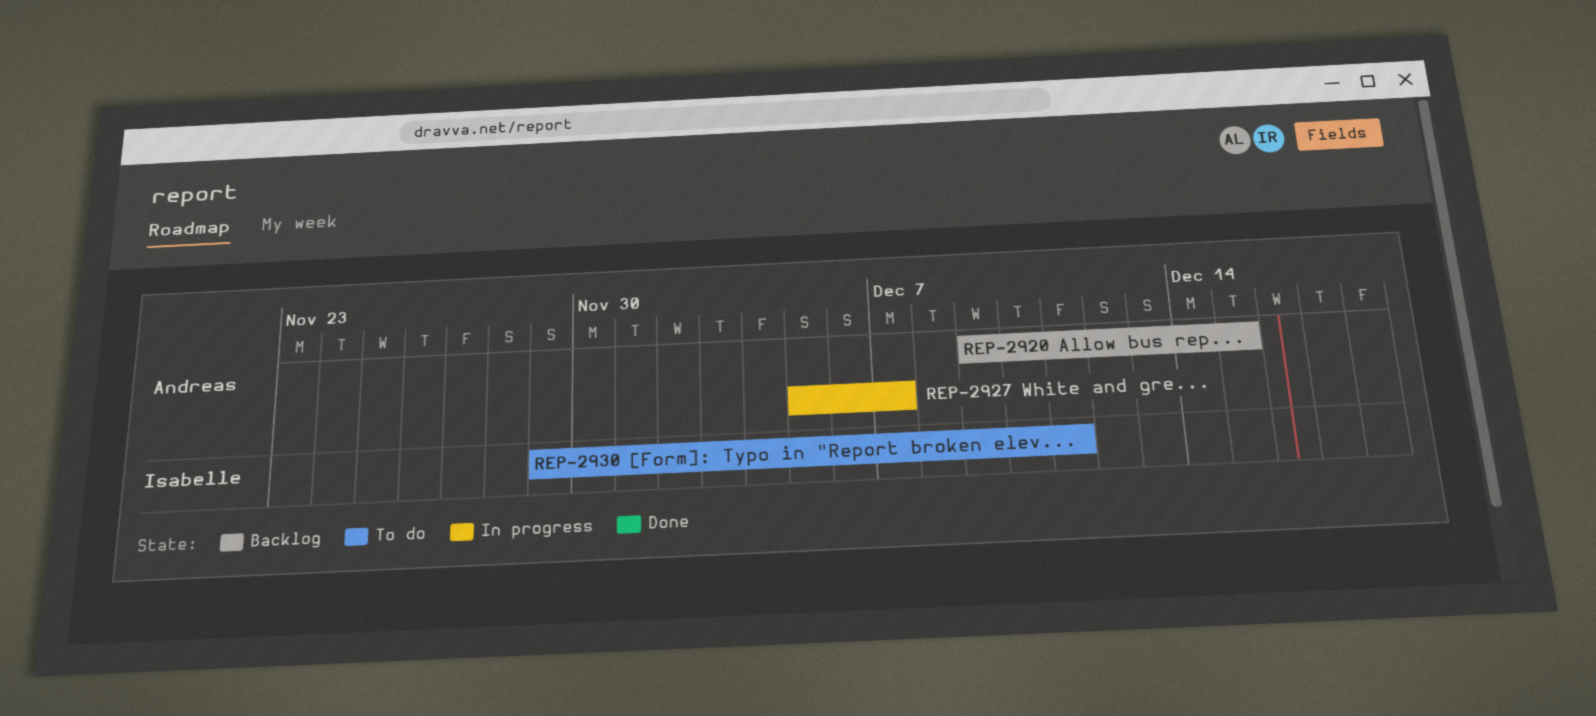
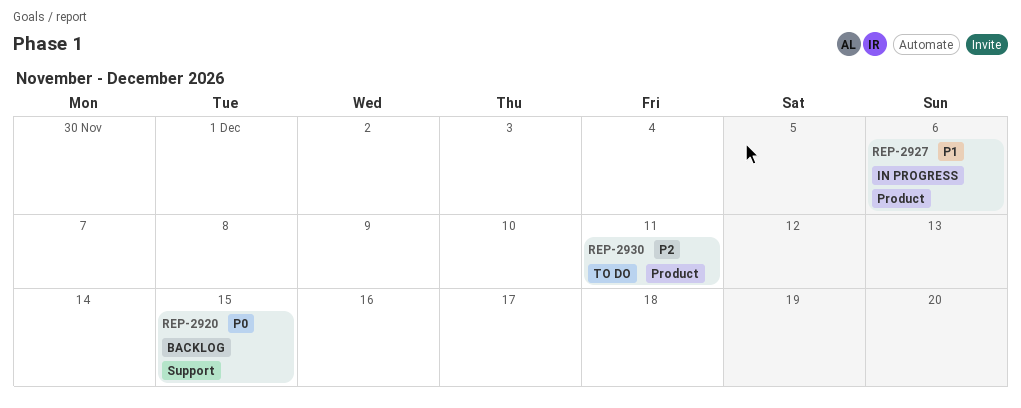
REP-2927, due: Dec 7 -> Dec 6

